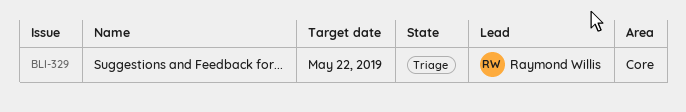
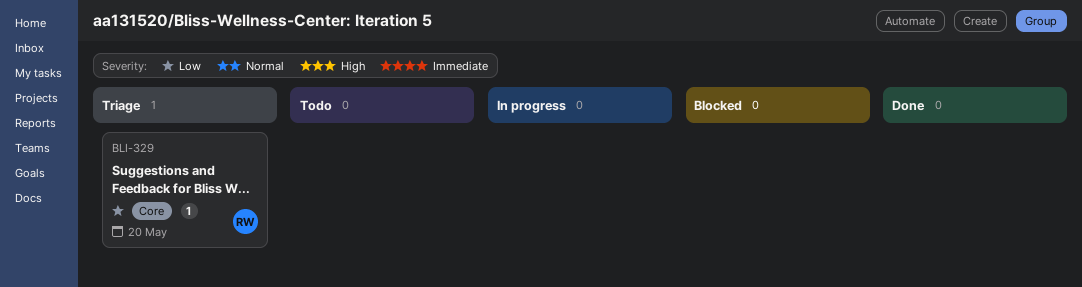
BLI-329, due: May 22 -> May 20

